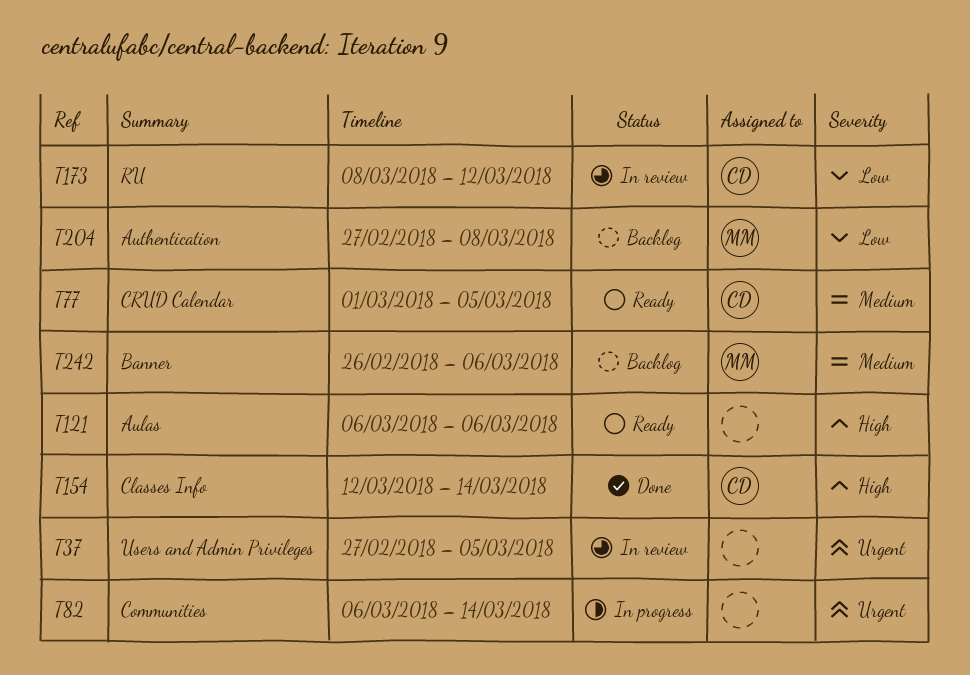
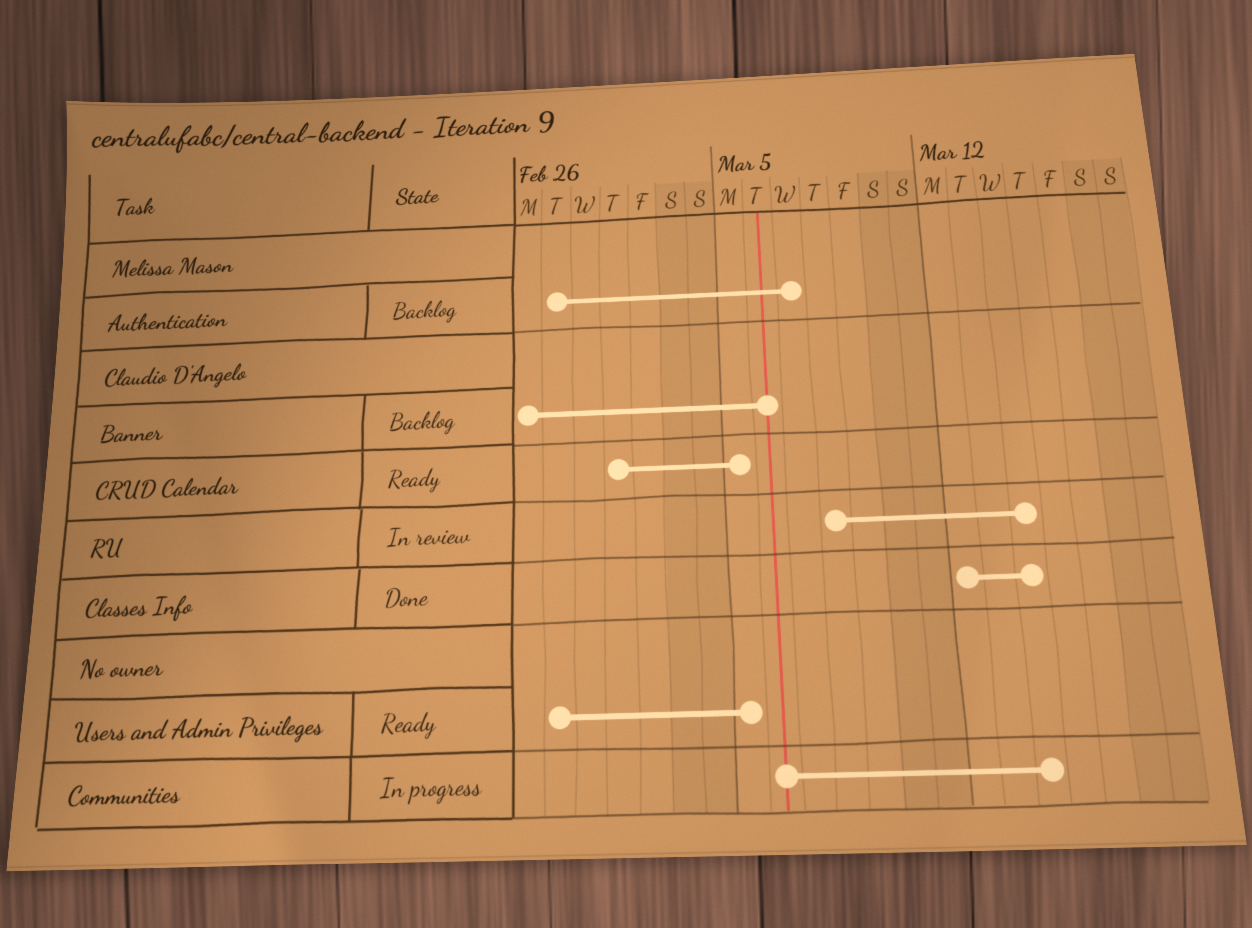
Aulas: present -> none
Authentication, due: Mar 8 -> Mar 7
Banner, owner: Melissa Mason -> Claudio D'Angelo
RU, due: Mar 12 -> Mar 14
Users and Admin Privileges, status: In review -> Ready

